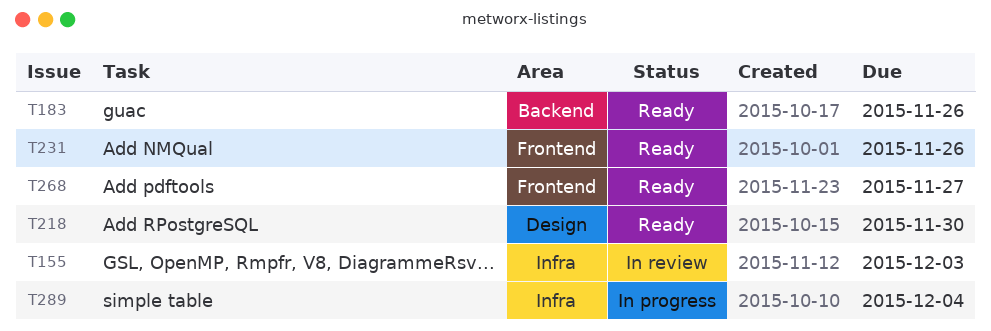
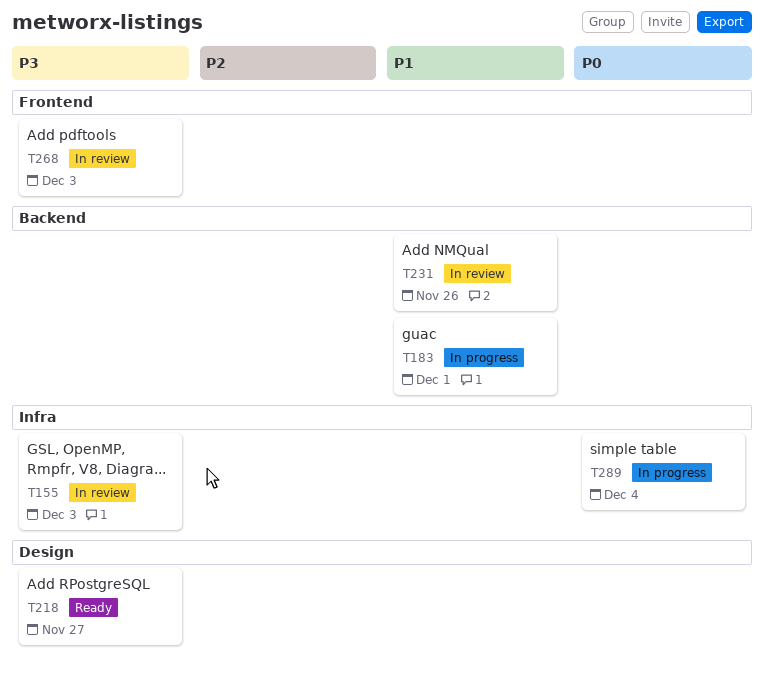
T183, status: Ready -> In progress
T183, due: Nov 26 -> Dec 1
T218, due: Nov 30 -> Nov 27
T231, status: Ready -> In review
T231, label: Frontend -> Backend
T268, status: Ready -> In review
T268, due: Nov 27 -> Dec 3

